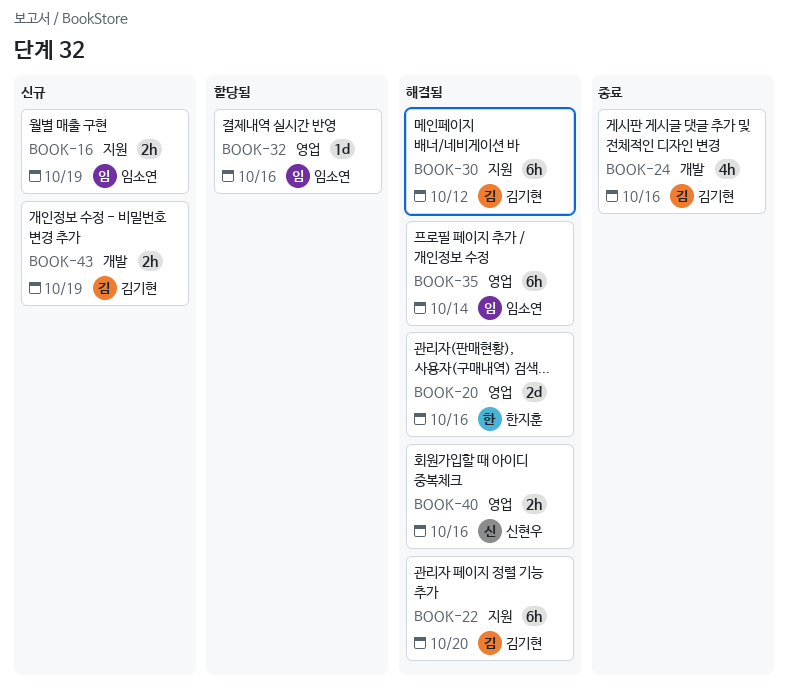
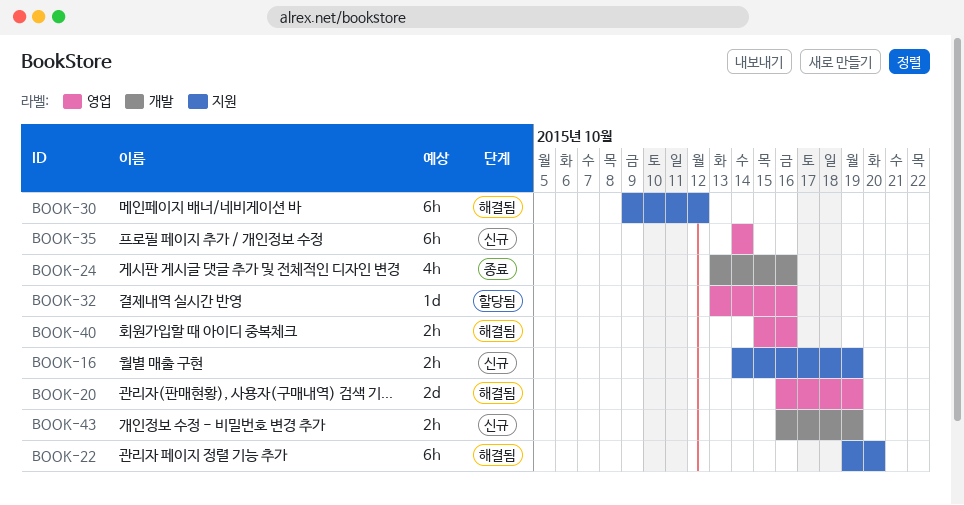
BOOK-20, due: Oct 16 -> Oct 19
BOOK-35, status: 해결됨 -> 신규

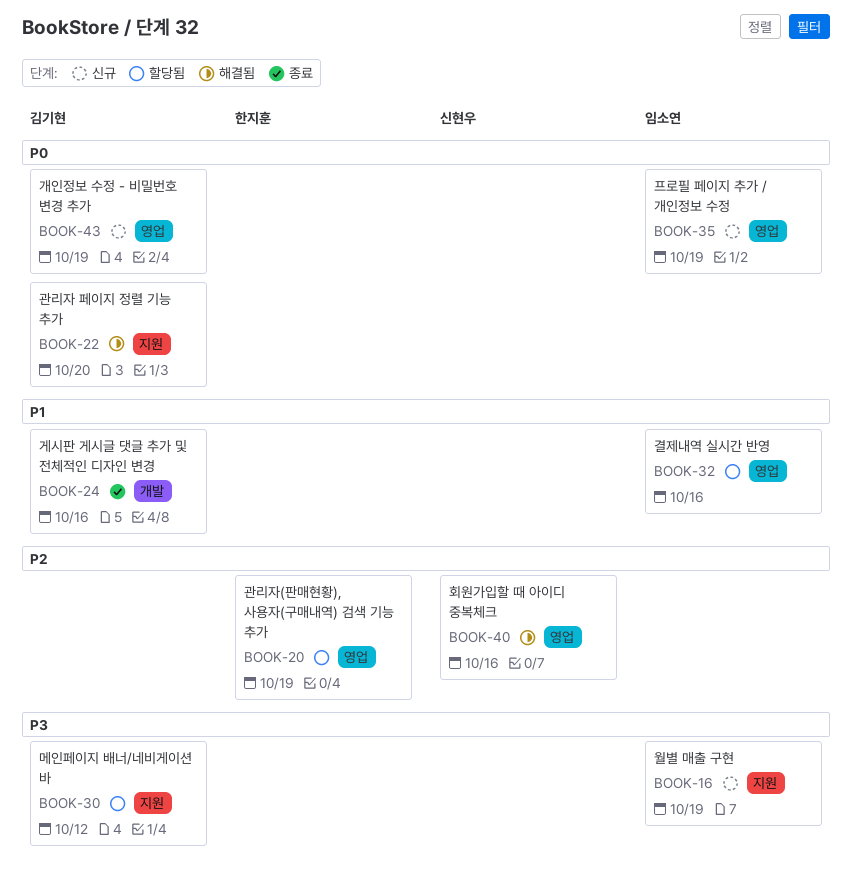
BOOK-20, status: 해결됨 -> 할당됨
BOOK-30, status: 해결됨 -> 할당됨
BOOK-35, due: Oct 14 -> Oct 19
BOOK-43, label: 개발 -> 영업

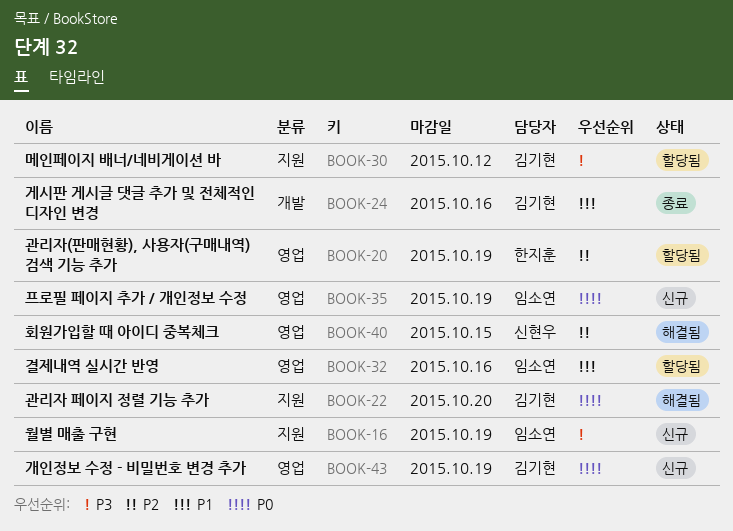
BOOK-40, due: Oct 16 -> Oct 15

